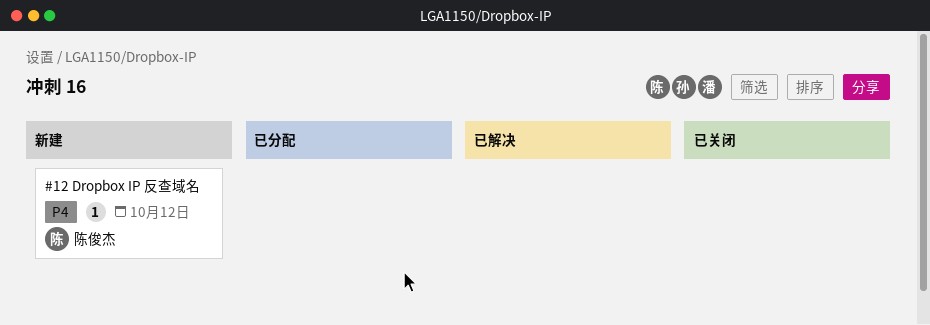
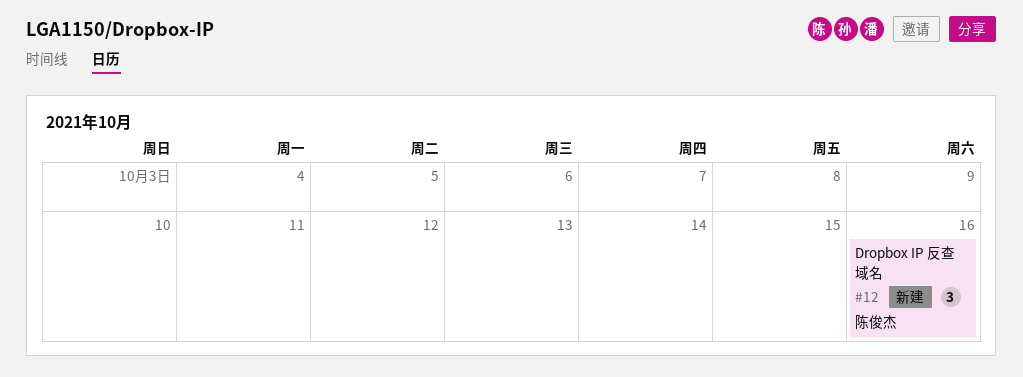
#12, estimate: 1 -> 3
#12, due: Oct 12 -> Oct 16

